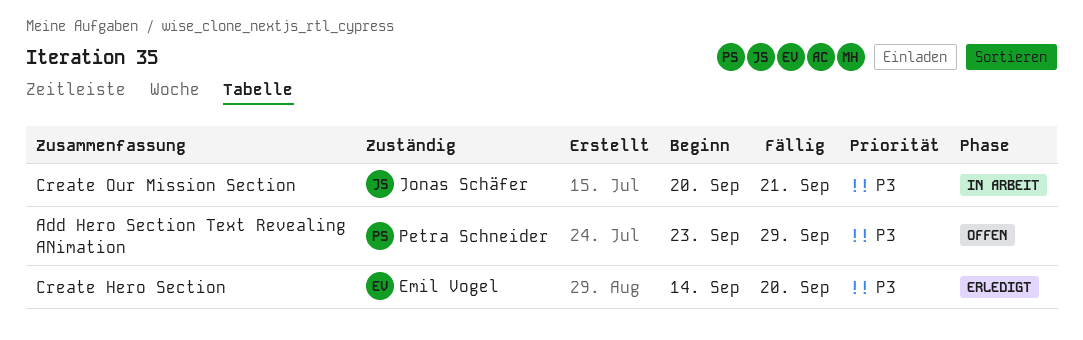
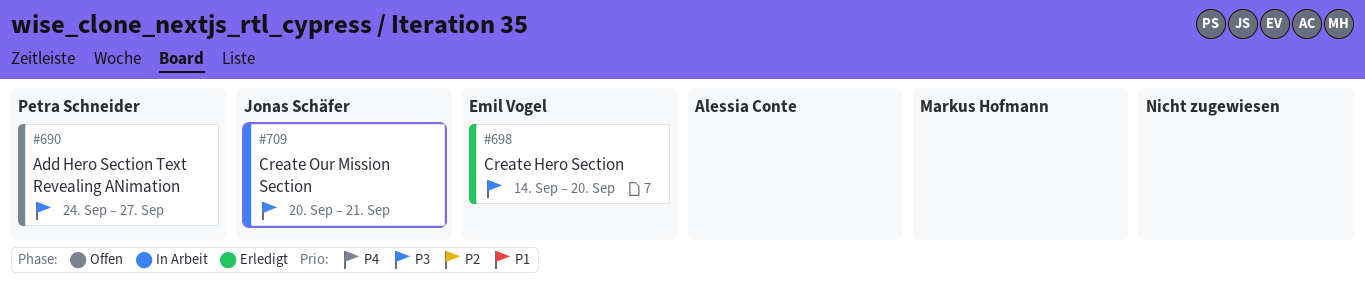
Add Hero Section Text Revealing ANimation, start: Sep 23 -> Sep 24
Add Hero Section Text Revealing ANimation, due: Sep 29 -> Sep 27

